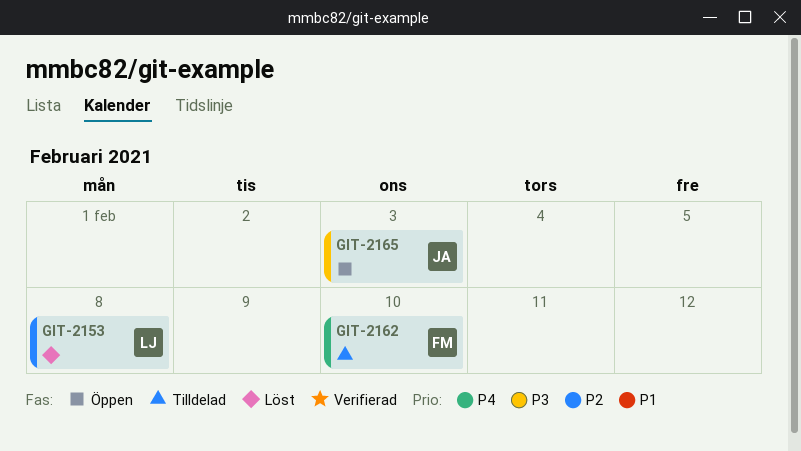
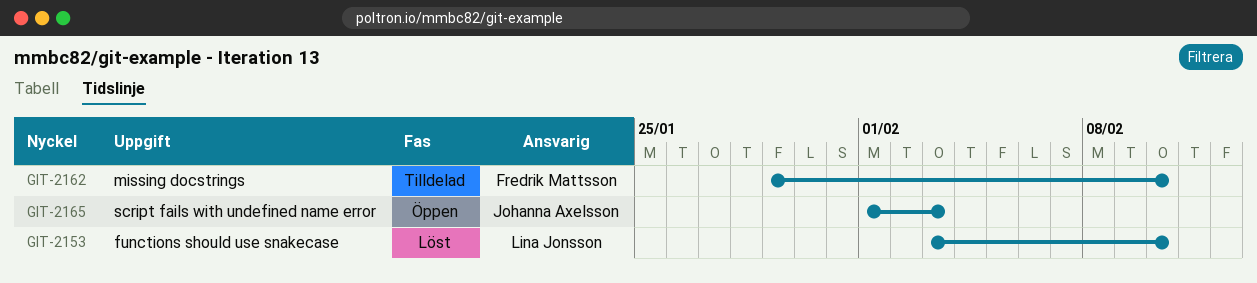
GIT-2153, due: Feb 8 -> Feb 10

